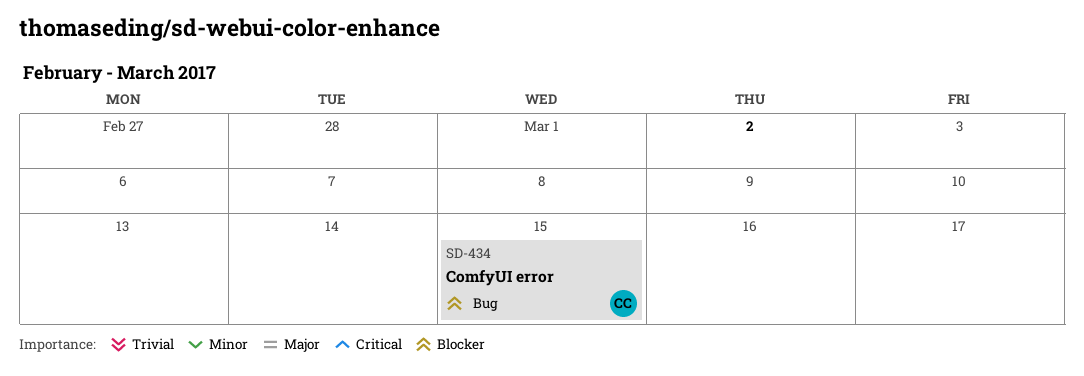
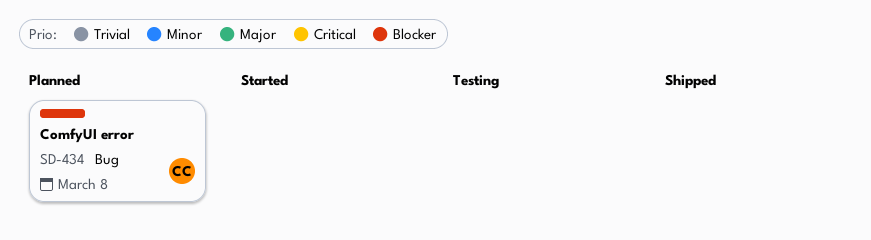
SD-434, due: Mar 15 -> Mar 8

